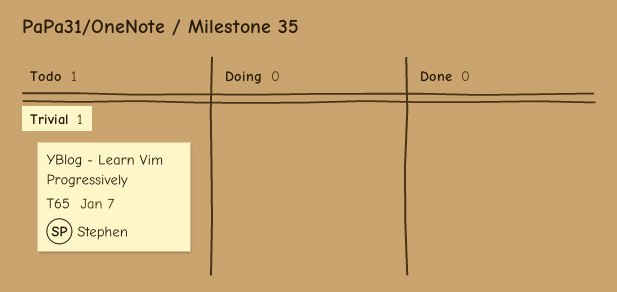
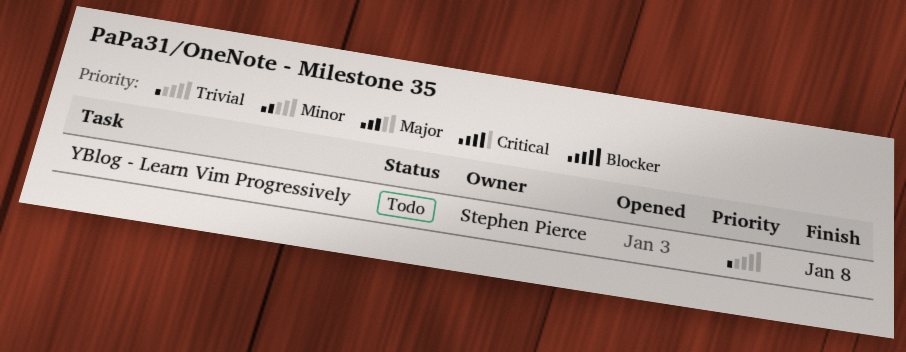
YBlog - Learn Vim Progressively, due: Jan 7 -> Jan 8

